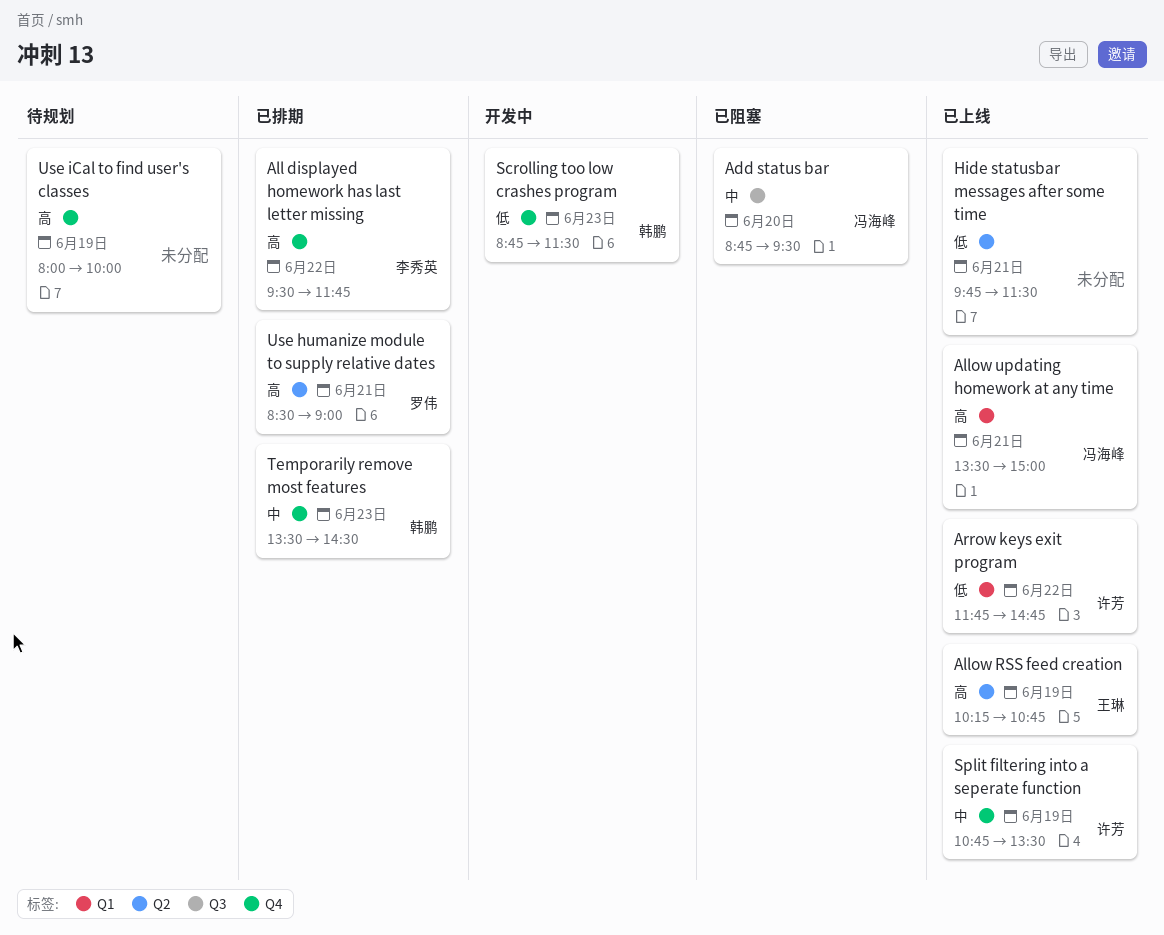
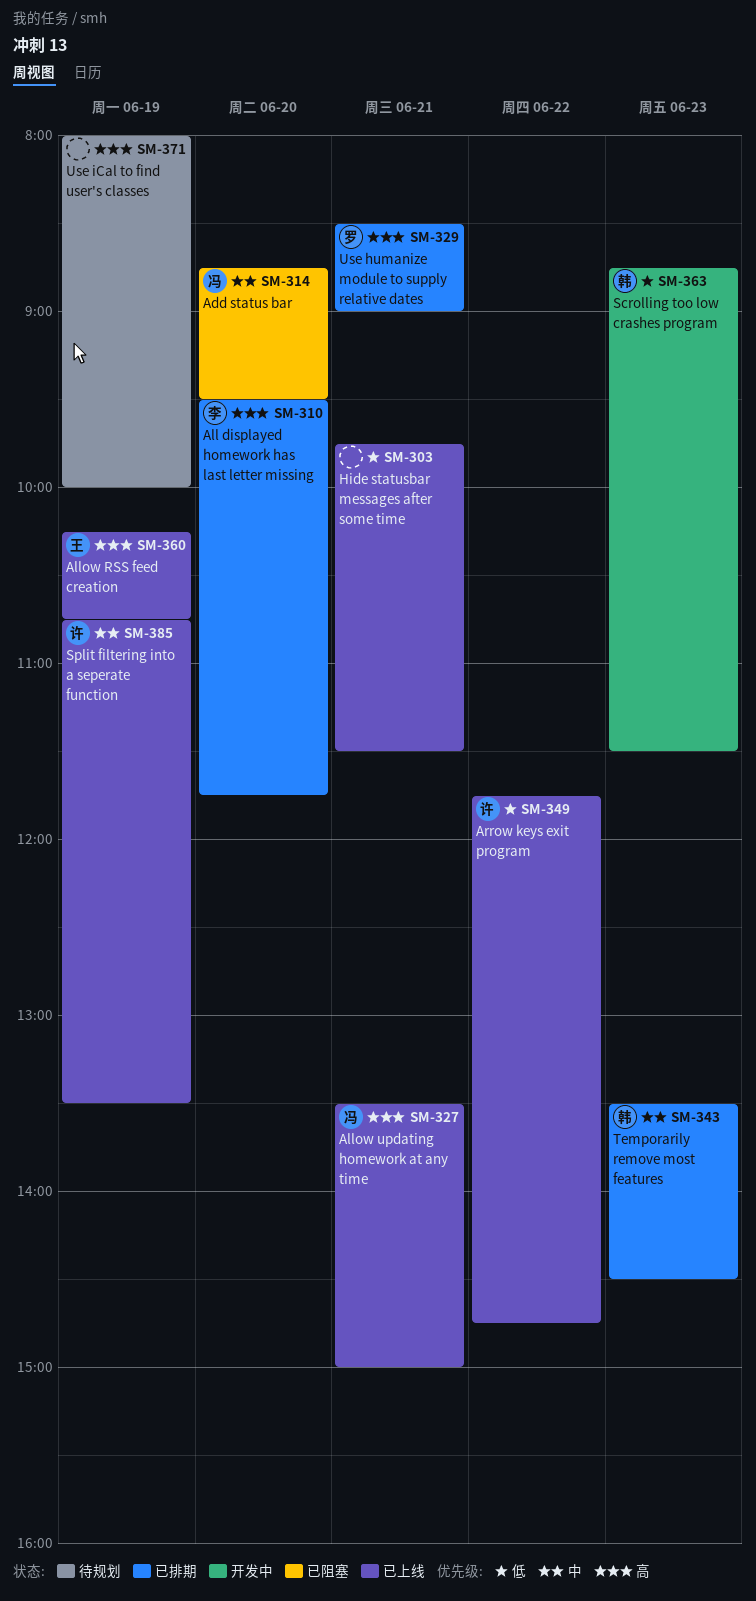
All displayed homework has last letter missing, day: Jun 22 -> Jun 20

